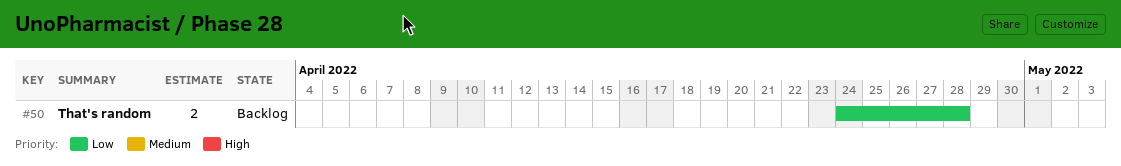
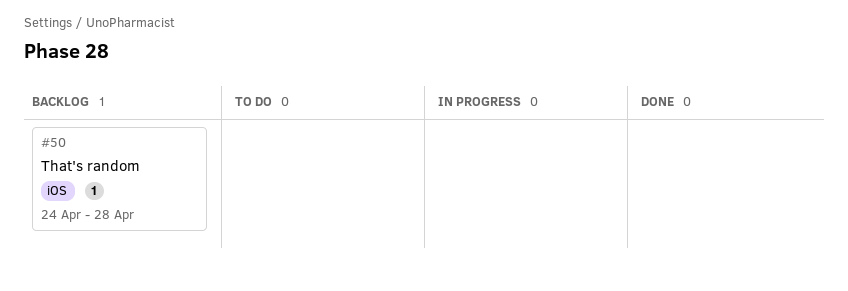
#50, estimate: 2 -> 1

